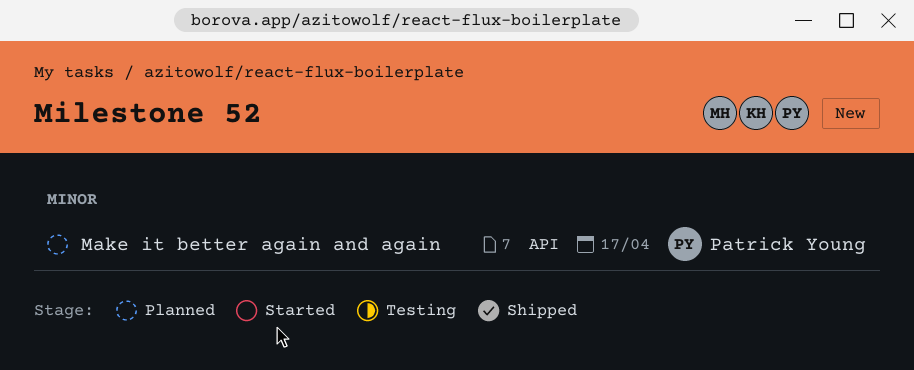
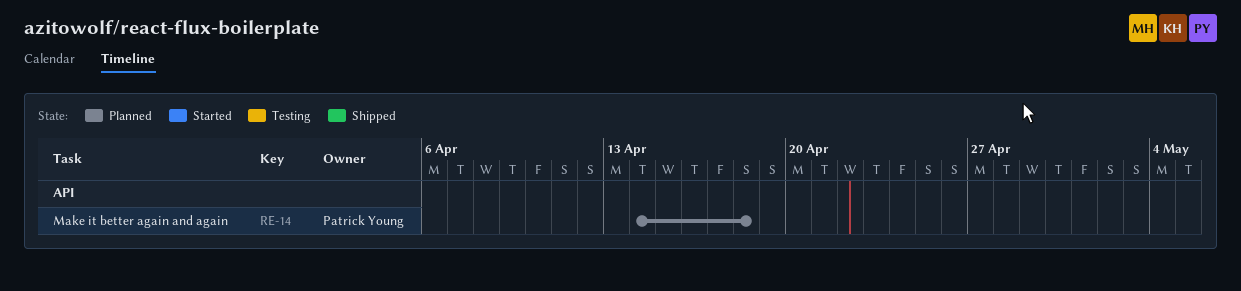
Make it better again and again, due: Apr 17 -> Apr 18

